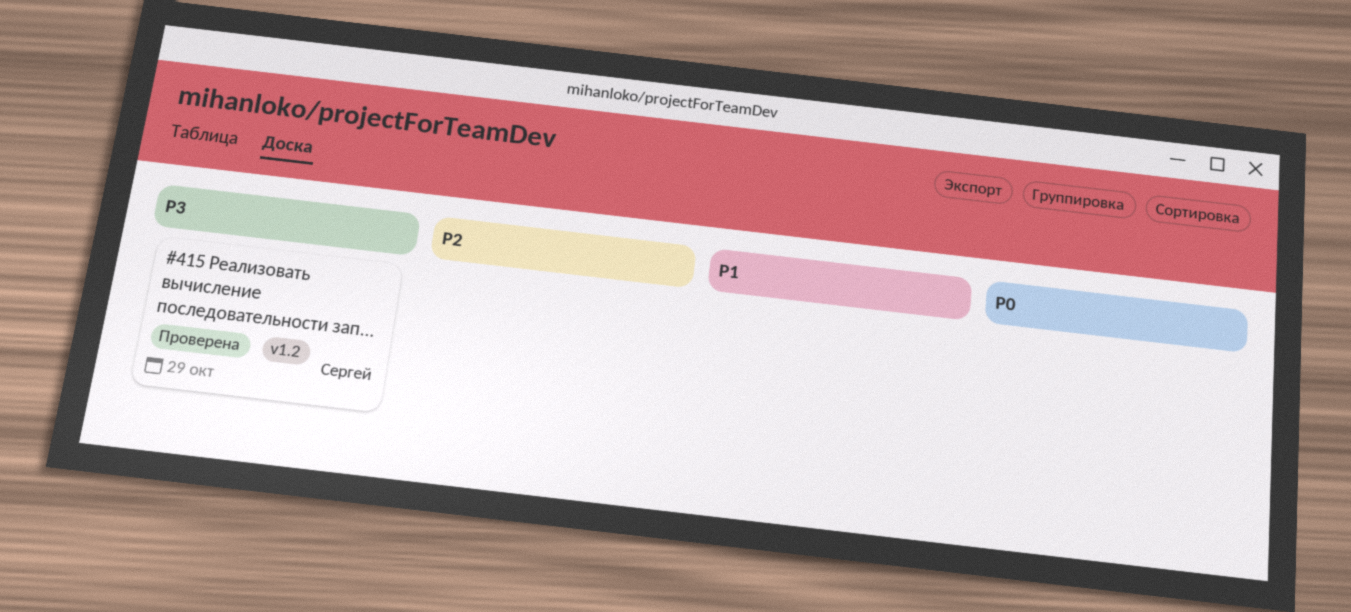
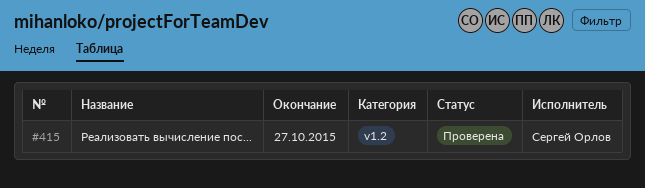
#415, due: Oct 29 -> Oct 27

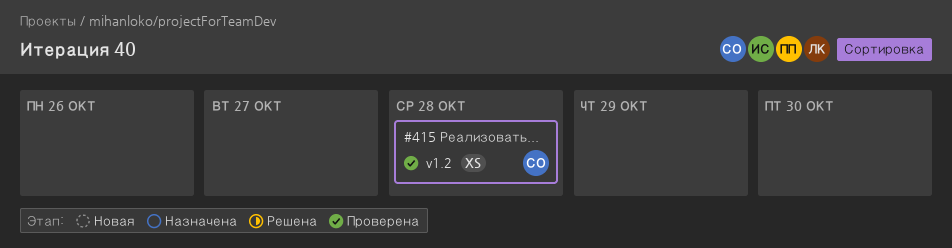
#415, due: Oct 27 -> Oct 28

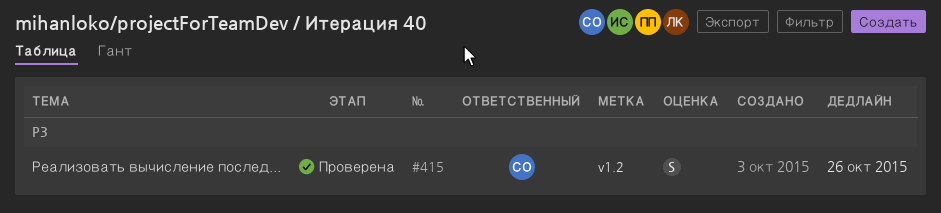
#415, estimate: XS -> S
#415, due: Oct 28 -> Oct 26

